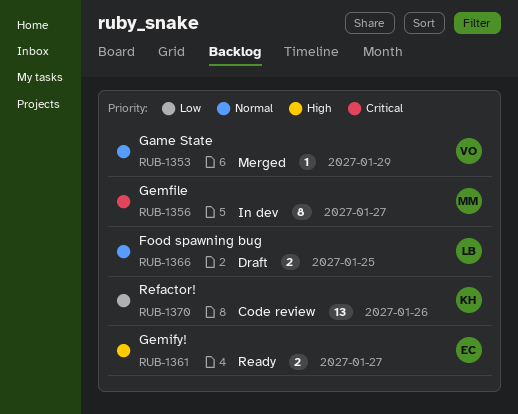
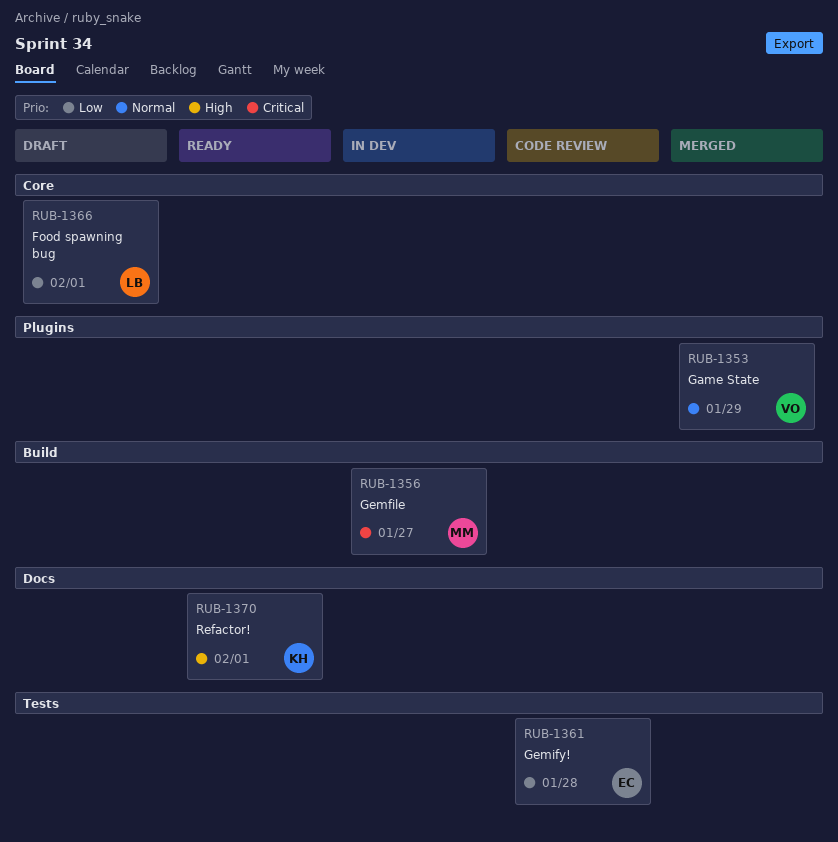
RUB-1361, status: Ready -> Code review
RUB-1361, priority: High -> Low
RUB-1361, due: Jan 27 -> Jan 28
RUB-1366, priority: Normal -> Low
RUB-1366, due: Jan 25 -> Feb 1
RUB-1370, status: Code review -> Ready
RUB-1370, priority: Low -> High
RUB-1370, due: Jan 26 -> Feb 1

